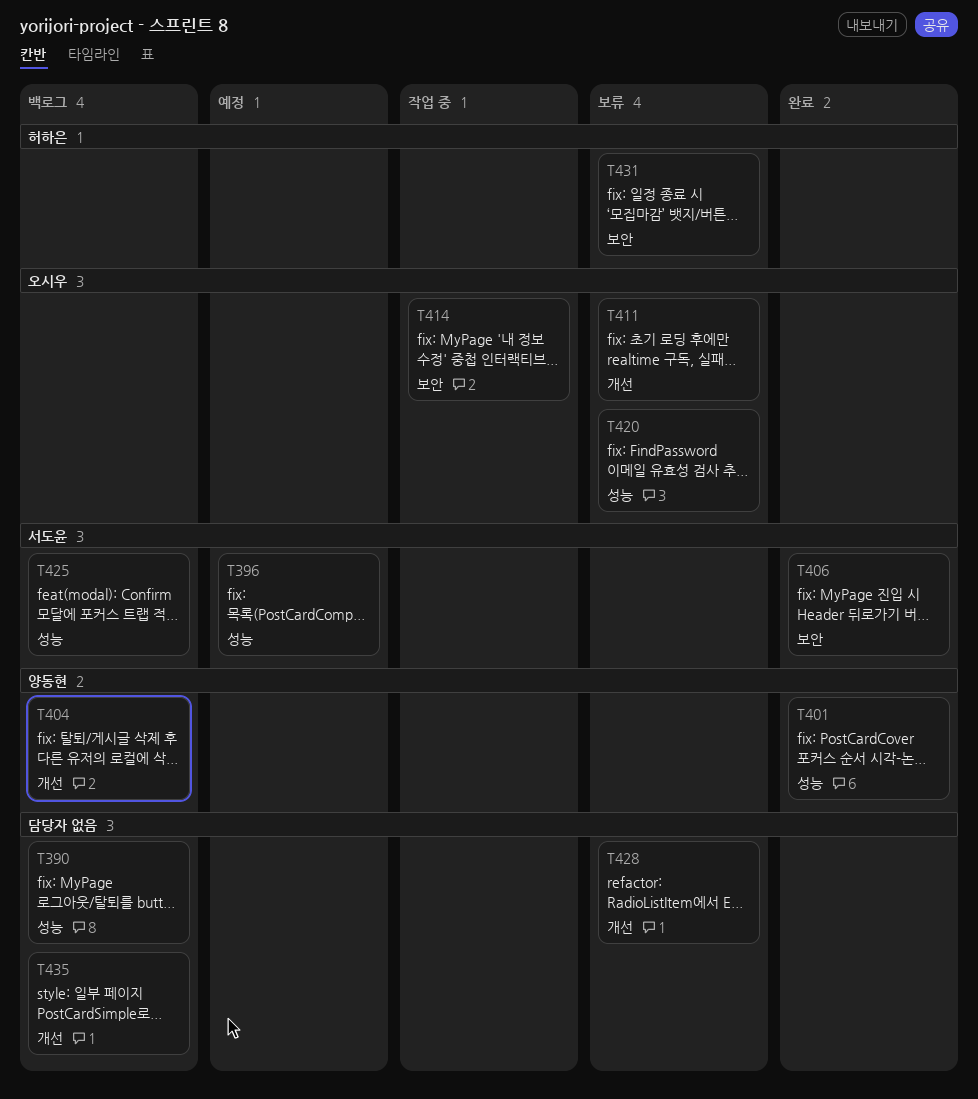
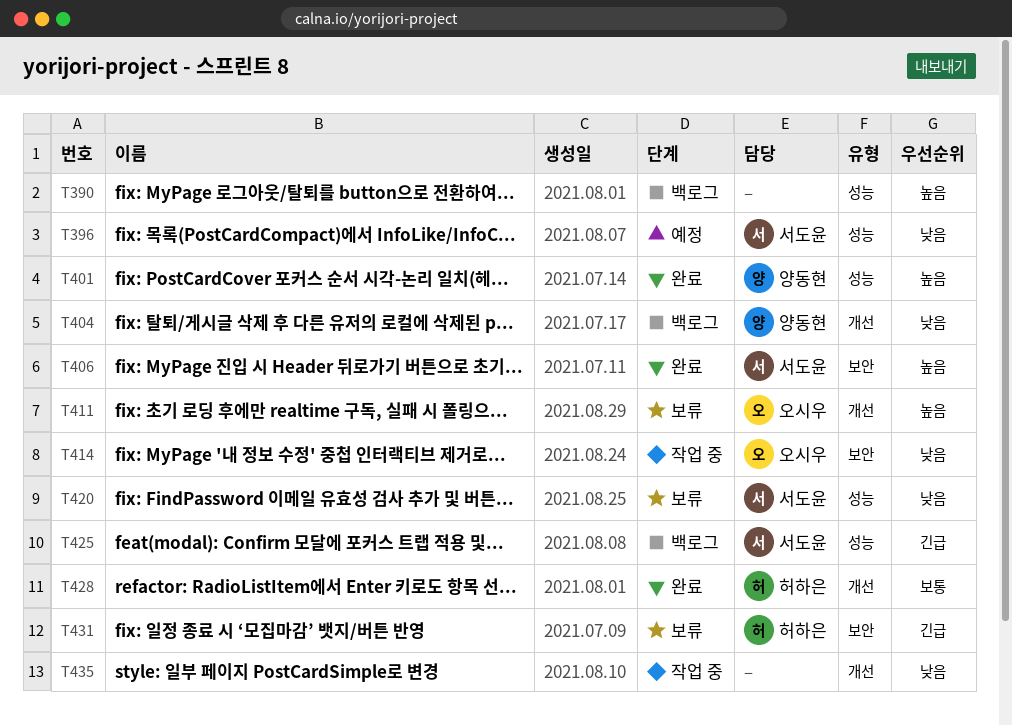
T420, owner: 오시우 -> 서도윤
T428, status: 보류 -> 완료
T428, owner: none -> 허하은
T435, status: 백로그 -> 작업 중

